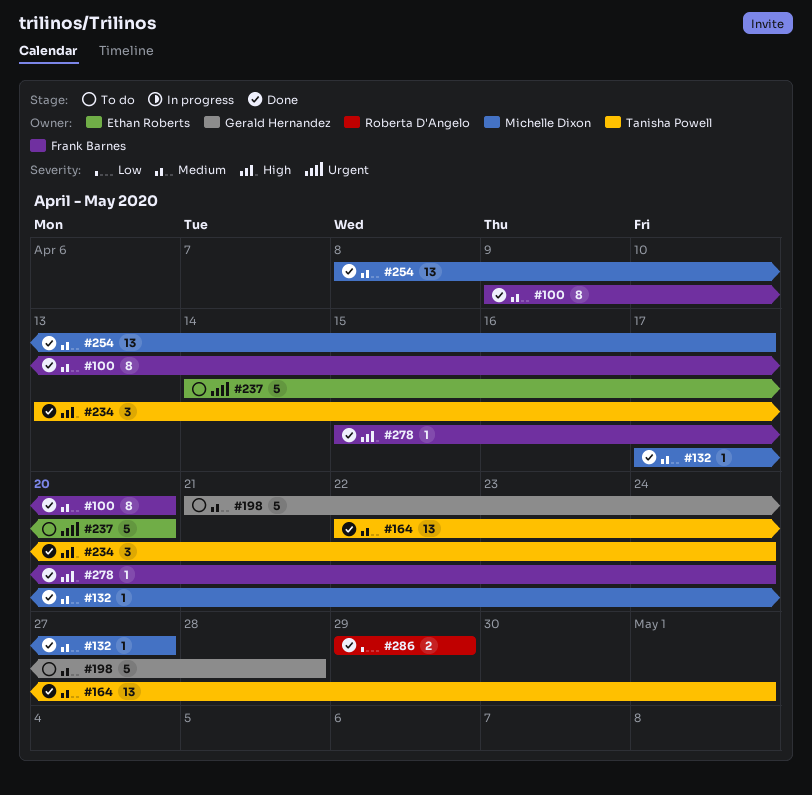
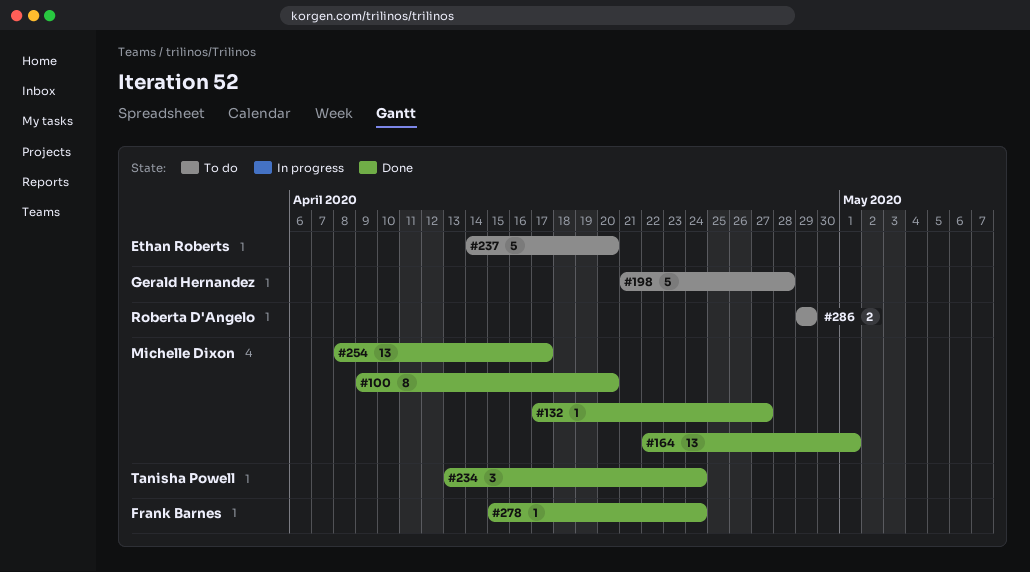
#100, owner: Frank Barnes -> Michelle Dixon
#164, owner: Tanisha Powell -> Michelle Dixon
#286, status: Done -> To do

